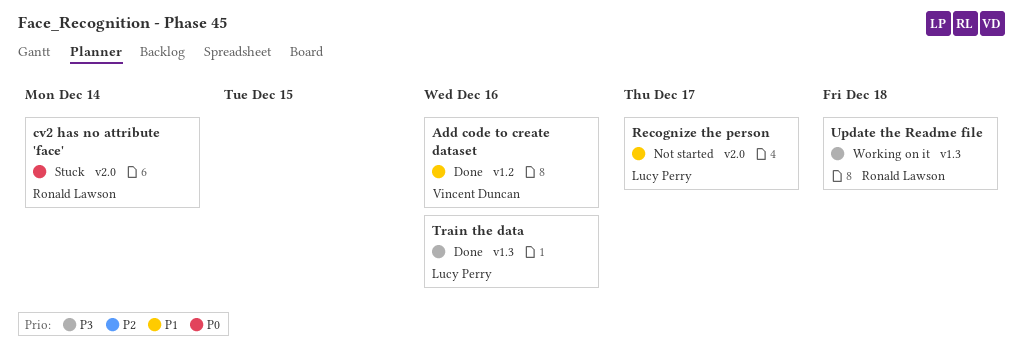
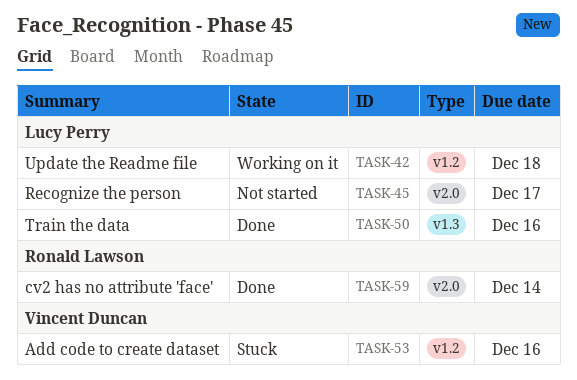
Add code to create dataset, status: Done -> Stuck
cv2 has no attribute 'face', status: Stuck -> Done
Update the Readme file, owner: Ronald Lawson -> Lucy Perry
Update the Readme file, label: v1.3 -> v1.2

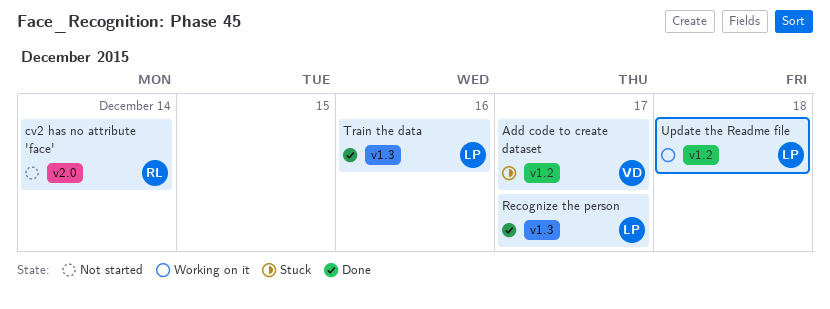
Add code to create dataset, due: Dec 16 -> Dec 17
cv2 has no attribute 'face', status: Done -> Not started
Recognize the person, status: Not started -> Done
Recognize the person, label: v2.0 -> v1.3

